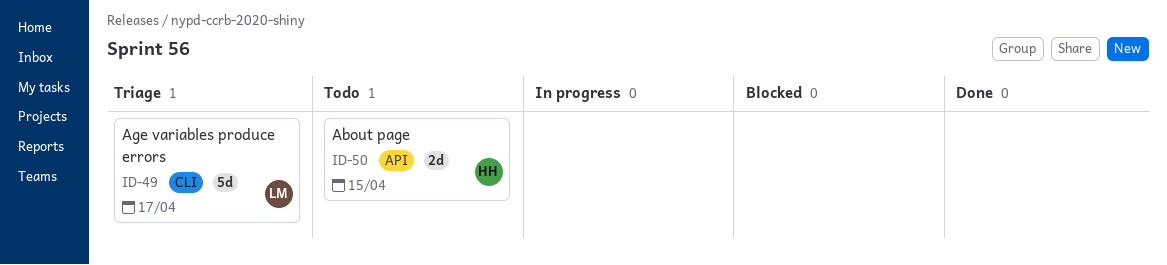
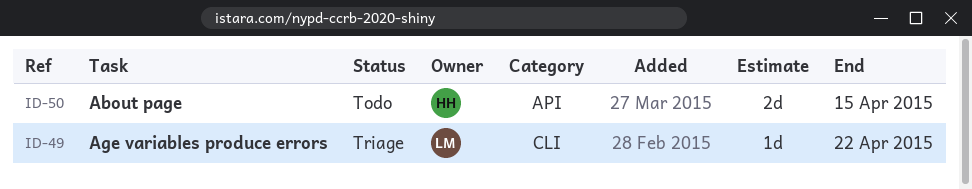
ID-49, estimate: 5d -> 1d
ID-49, due: Apr 17 -> Apr 22

